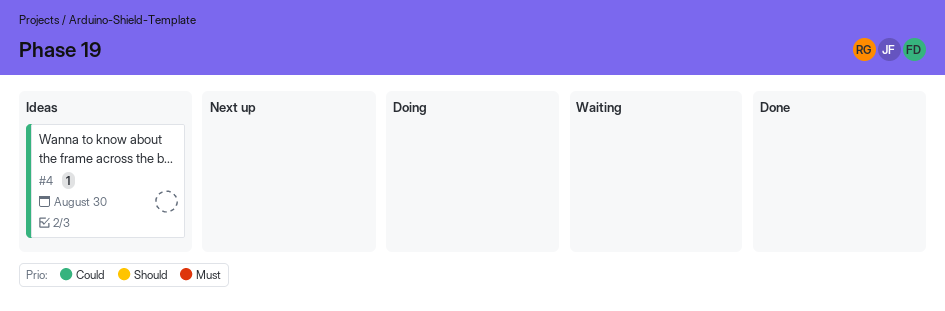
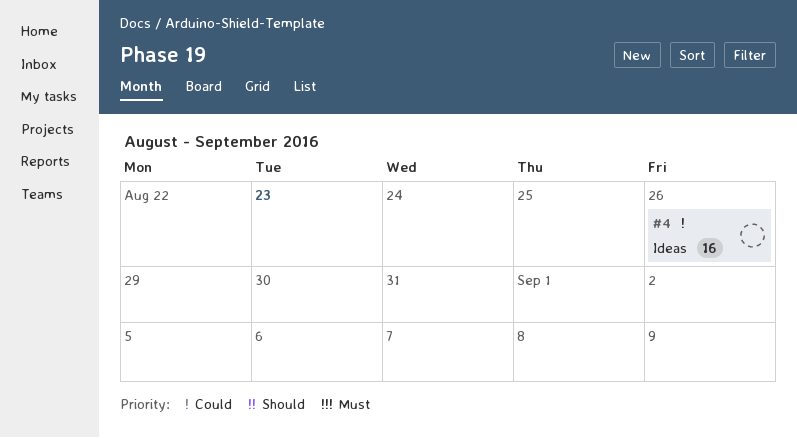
#4, estimate: 1 -> 16
#4, due: Aug 30 -> Aug 26

